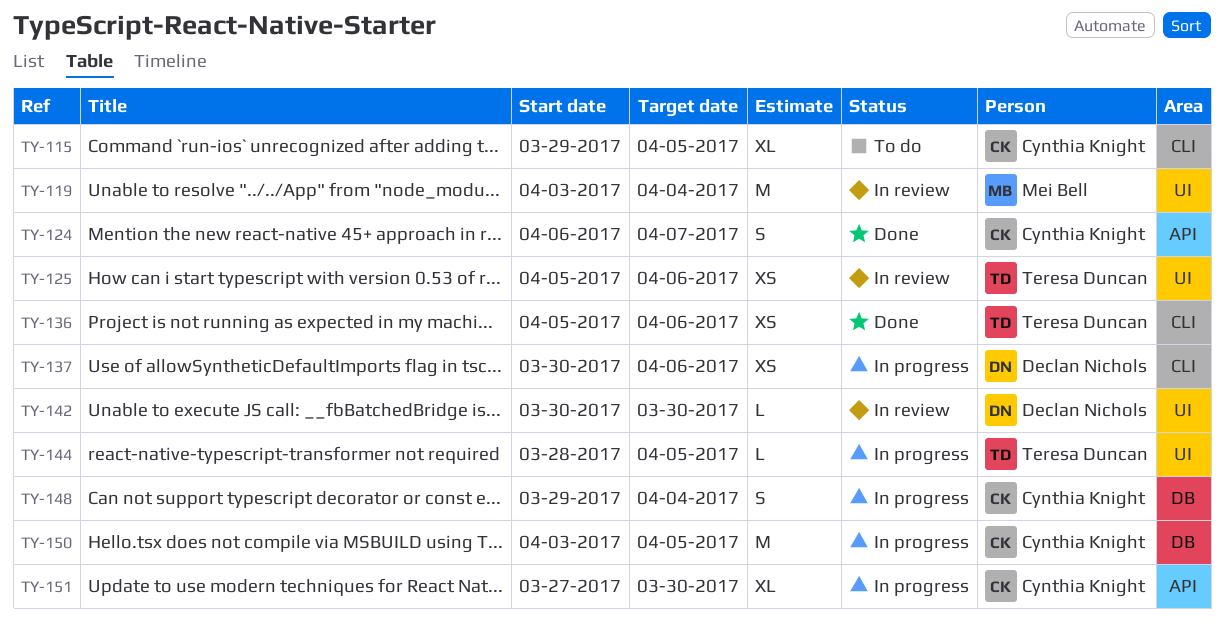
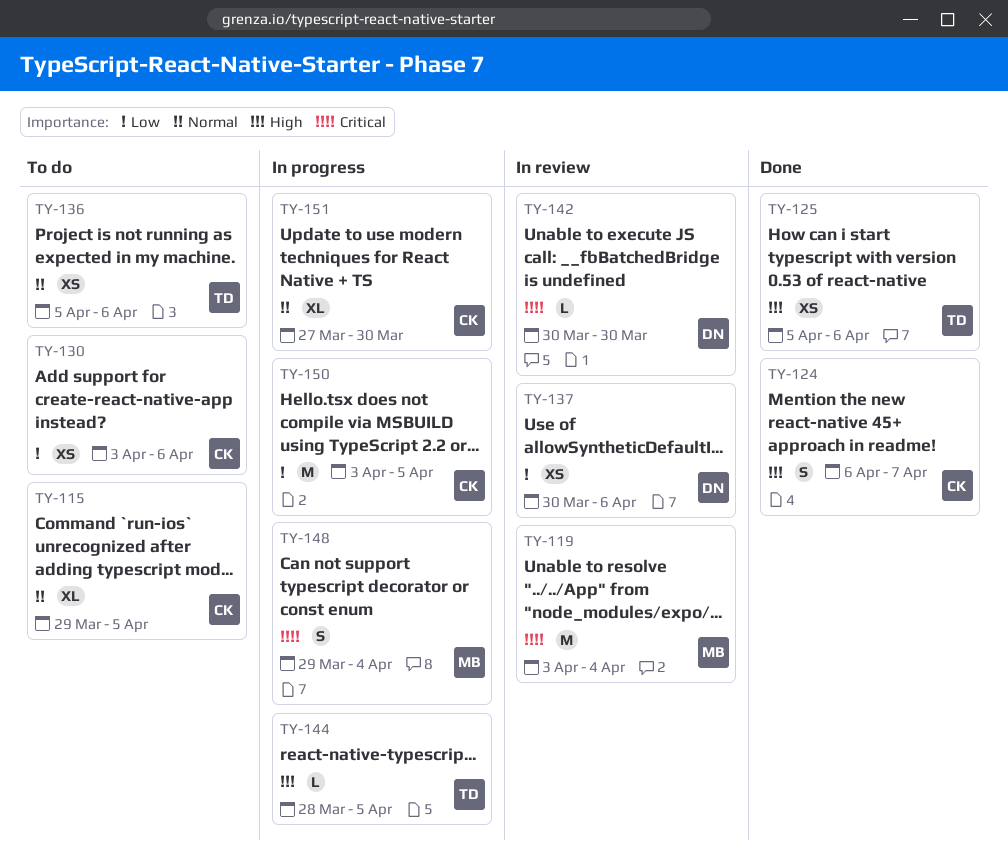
TY-125, status: In review -> Done
TY-130: none -> present
TY-136, status: Done -> To do
TY-137, status: In progress -> In review
TY-148, owner: Cynthia Knight -> Mei Bell

